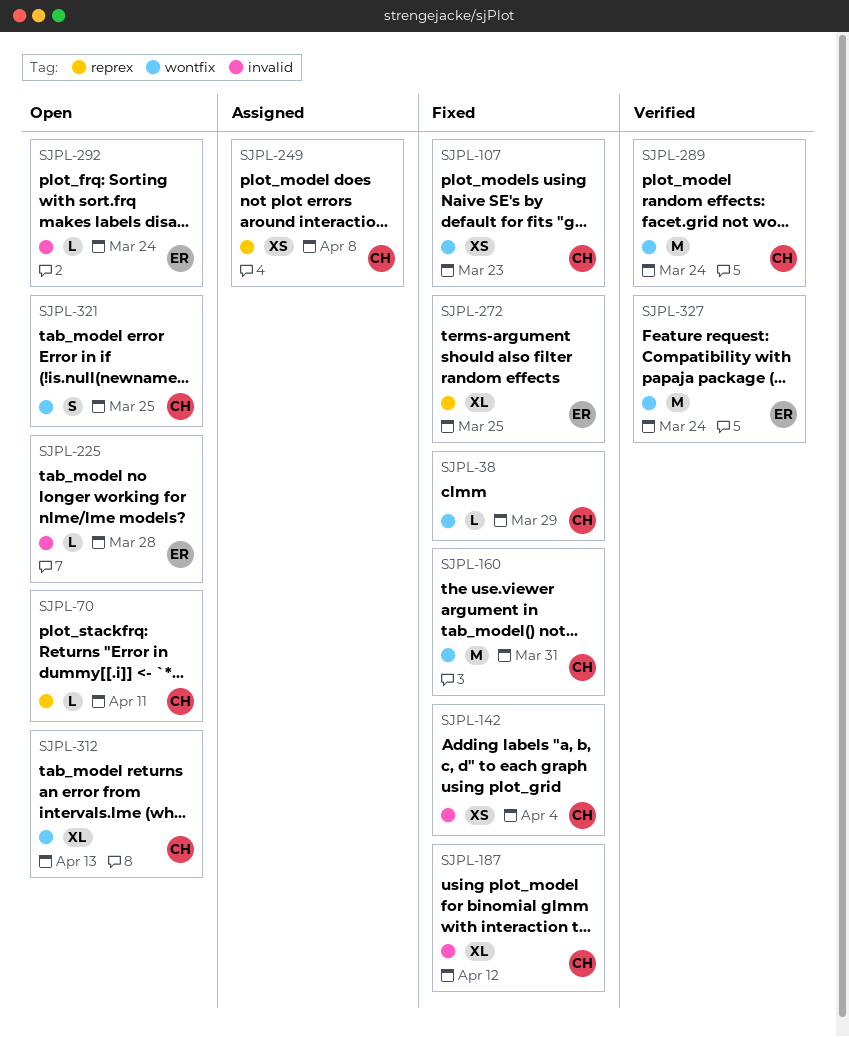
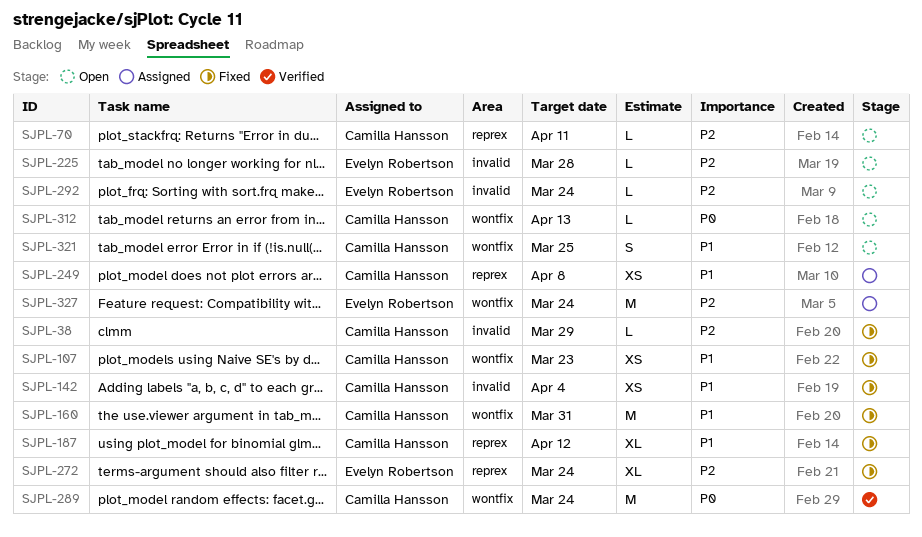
SJPL-38, label: wontfix -> invalid
SJPL-187, label: invalid -> reprex
SJPL-272, due: Mar 25 -> Mar 24
SJPL-312, estimate: XL -> L
SJPL-327, status: Verified -> Assigned

